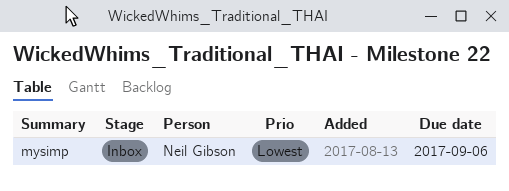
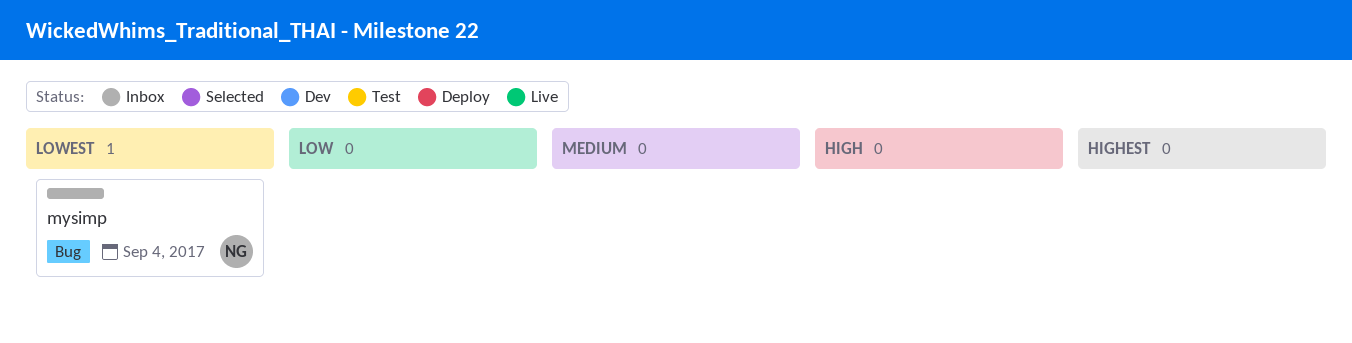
mysimp, due: Sep 6 -> Sep 4

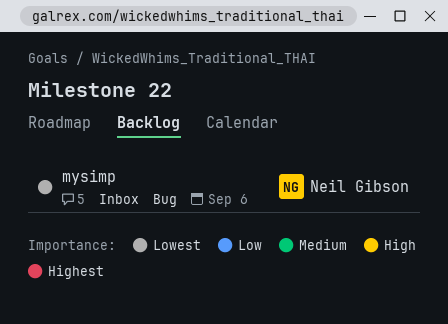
mysimp, due: Sep 4 -> Sep 6

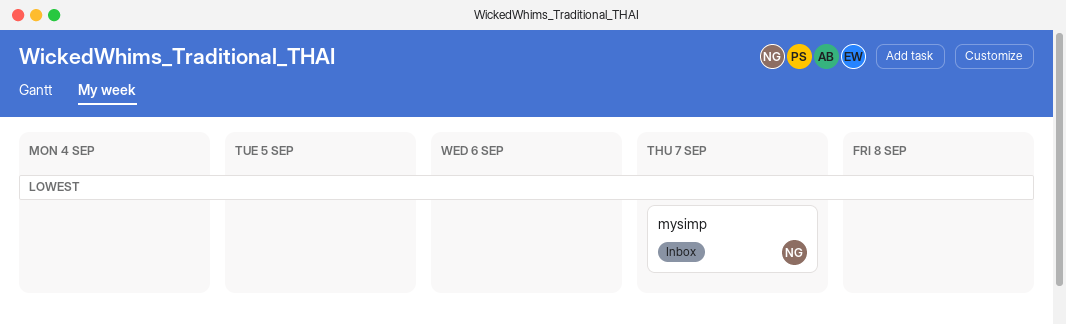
mysimp, due: Sep 6 -> Sep 7

